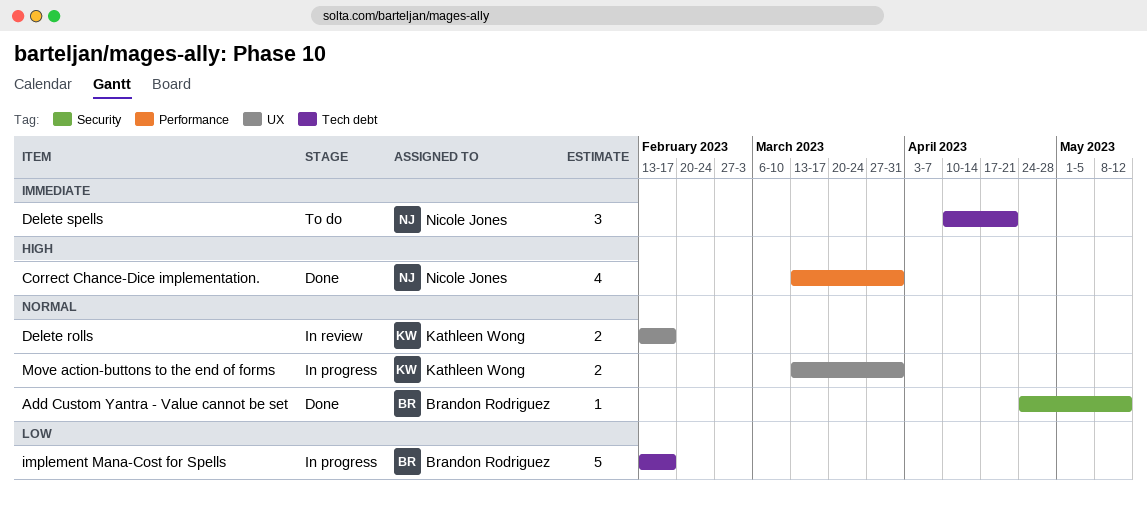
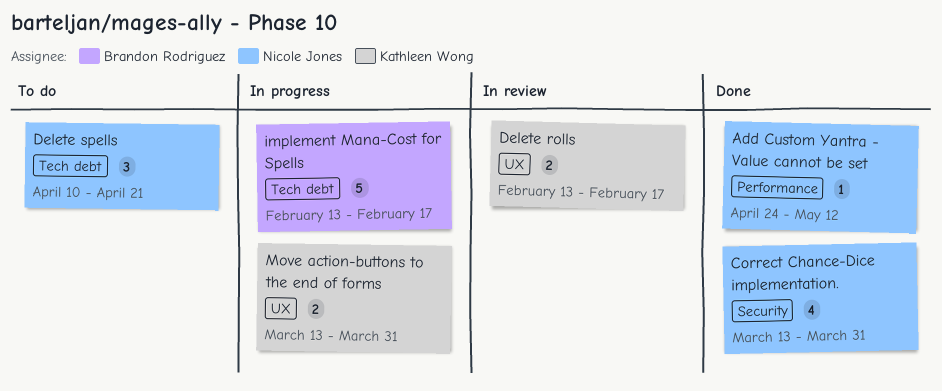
Add Custom Yantra - Value cannot be set, owner: Brandon Rodriguez -> Nicole Jones
Add Custom Yantra - Value cannot be set, label: Security -> Performance
Correct Chance-Dice implementation., label: Performance -> Security

